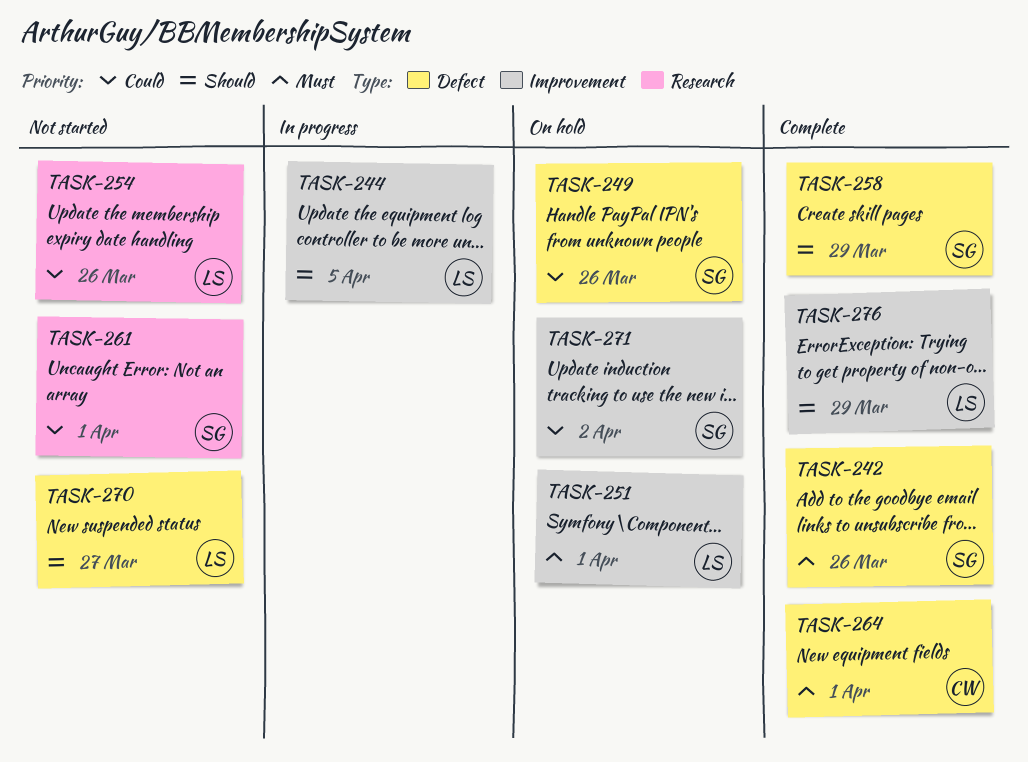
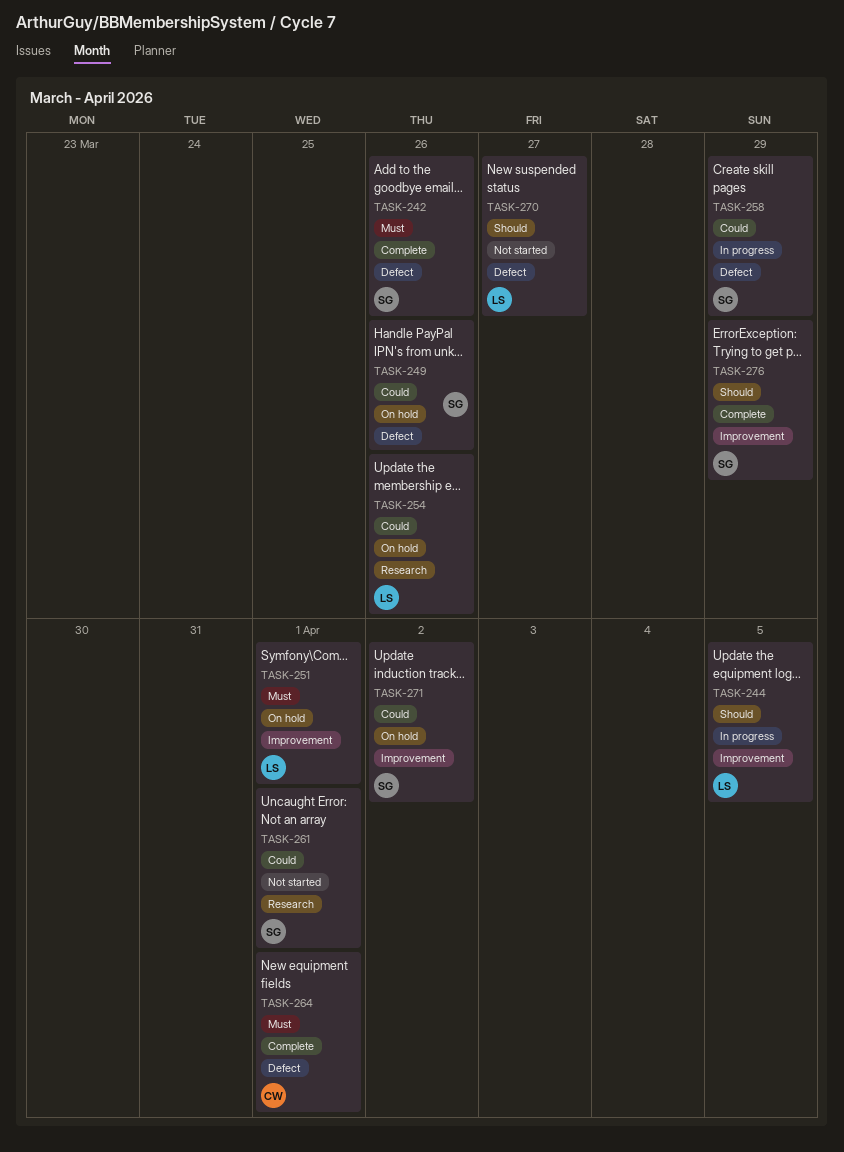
TASK-254, status: Not started -> On hold
TASK-258, status: Complete -> In progress
TASK-258, priority: Should -> Could
TASK-276, owner: LS -> SG

